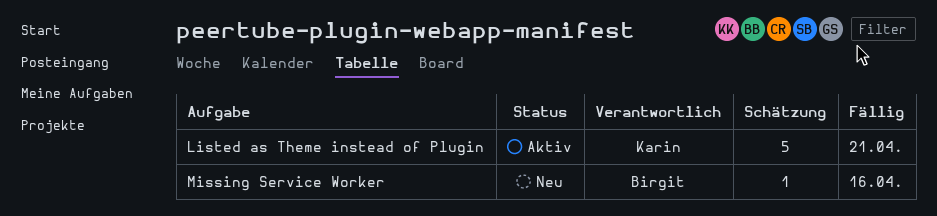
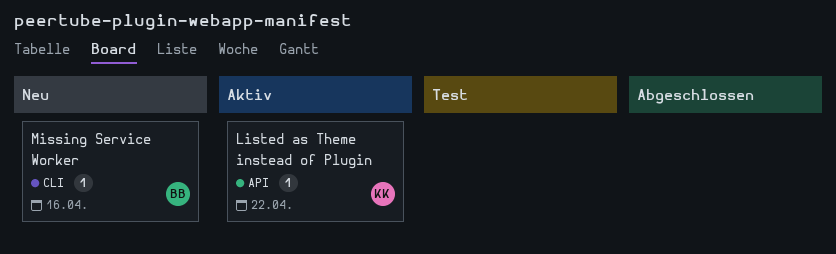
Listed as Theme instead of Plugin, estimate: 5 -> 1
Listed as Theme instead of Plugin, due: Apr 21 -> Apr 22

